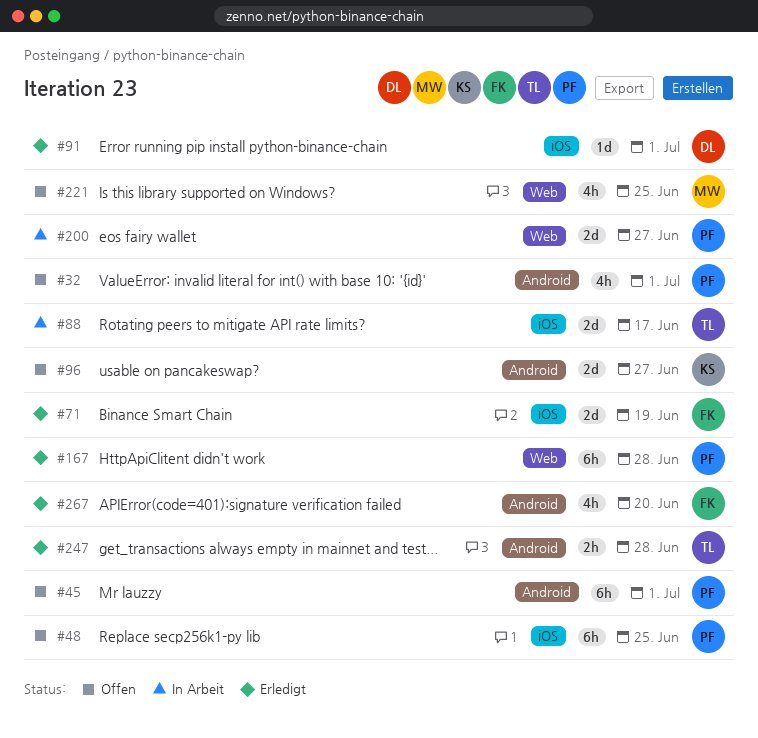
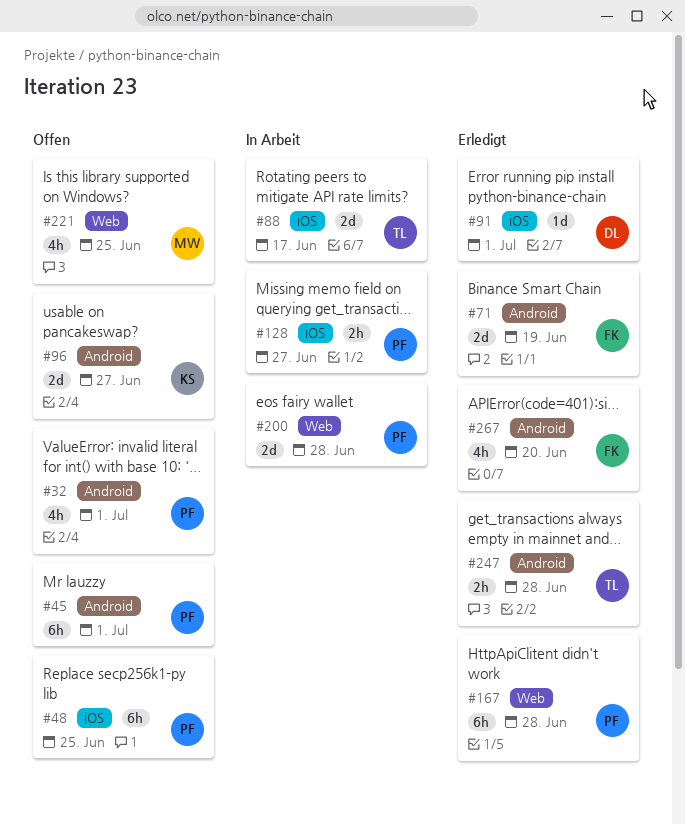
#71, label: iOS -> Android
#128: none -> present
#200, due: Jun 27 -> Jun 28

